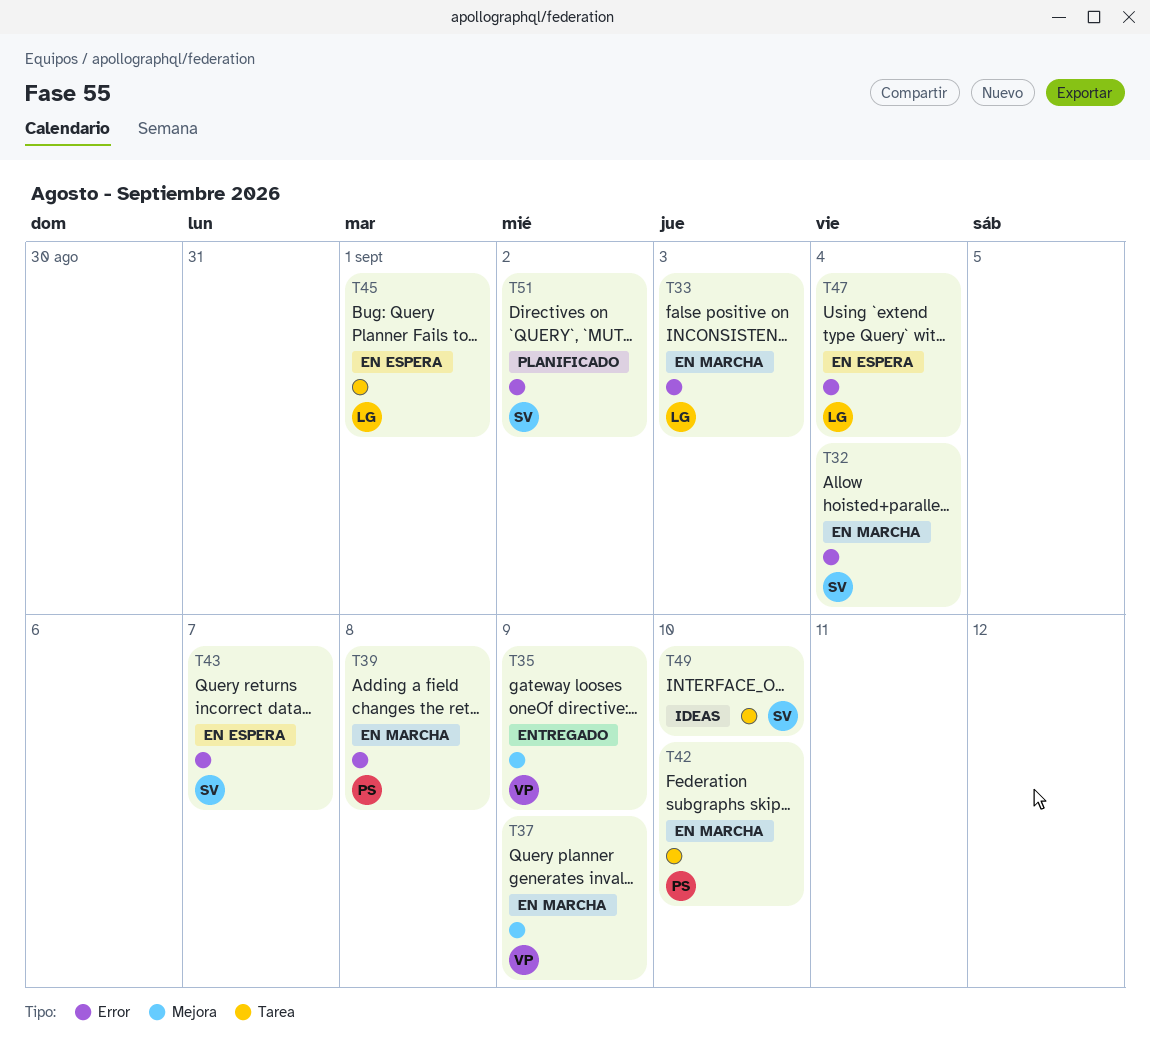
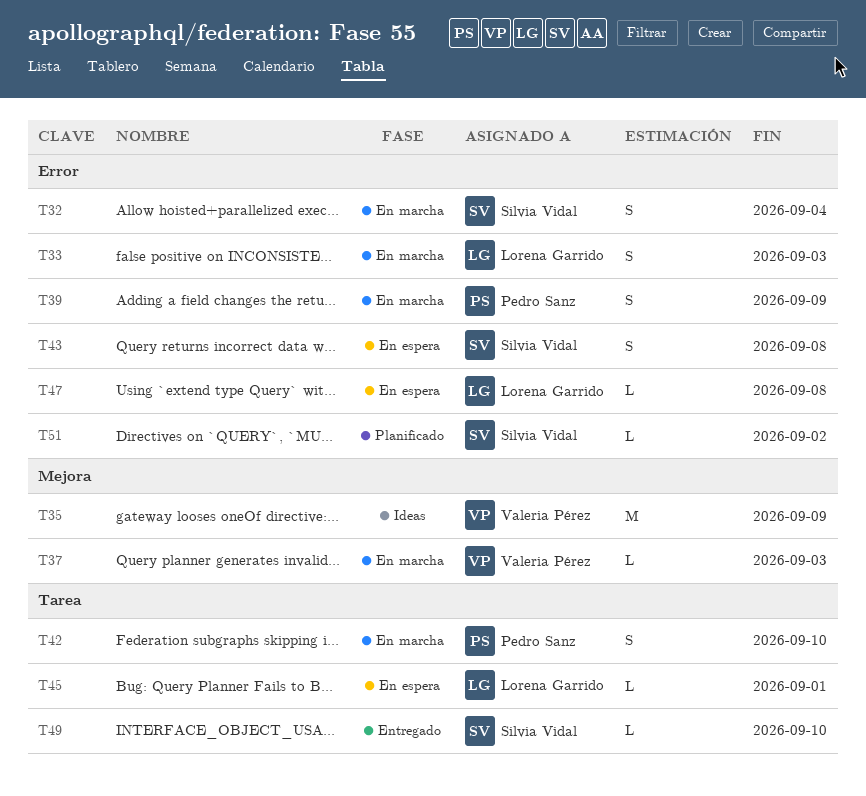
T35, status: Entregado -> Ideas
T37, due: Sep 9 -> Sep 3
T39, due: Sep 8 -> Sep 9
T43, due: Sep 7 -> Sep 8
T47, due: Sep 4 -> Sep 8
T49, status: Ideas -> Entregado

